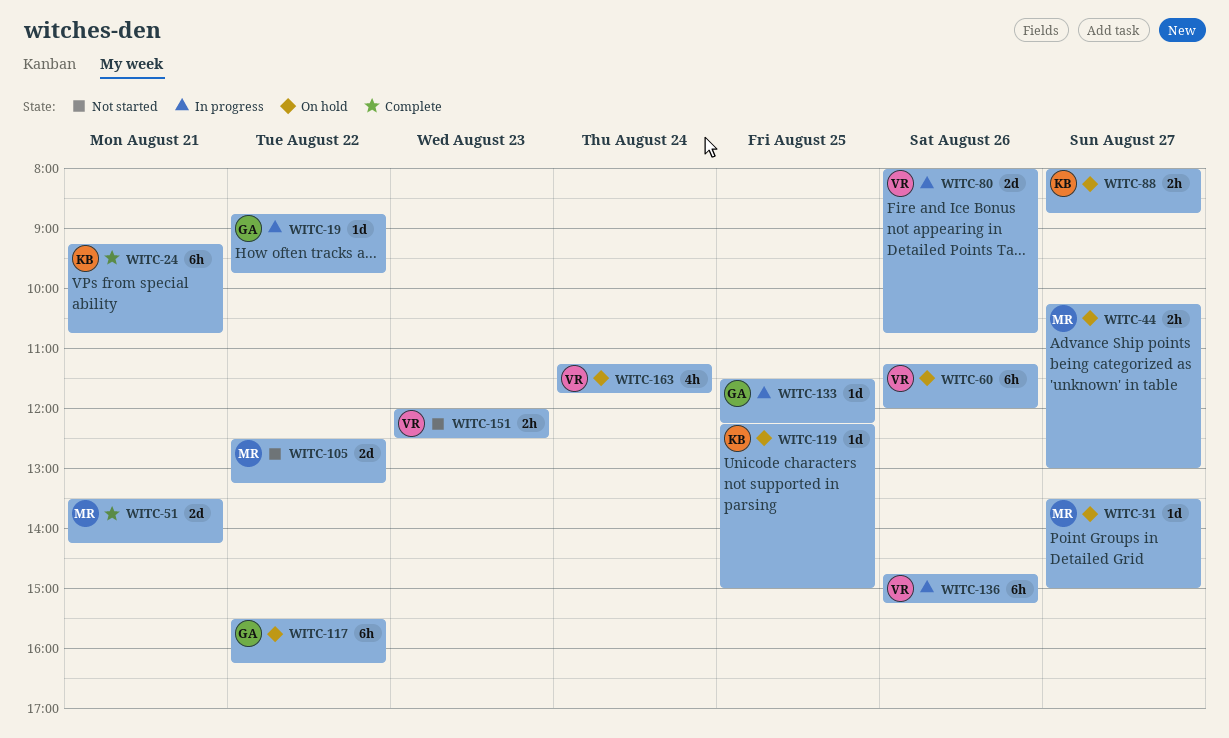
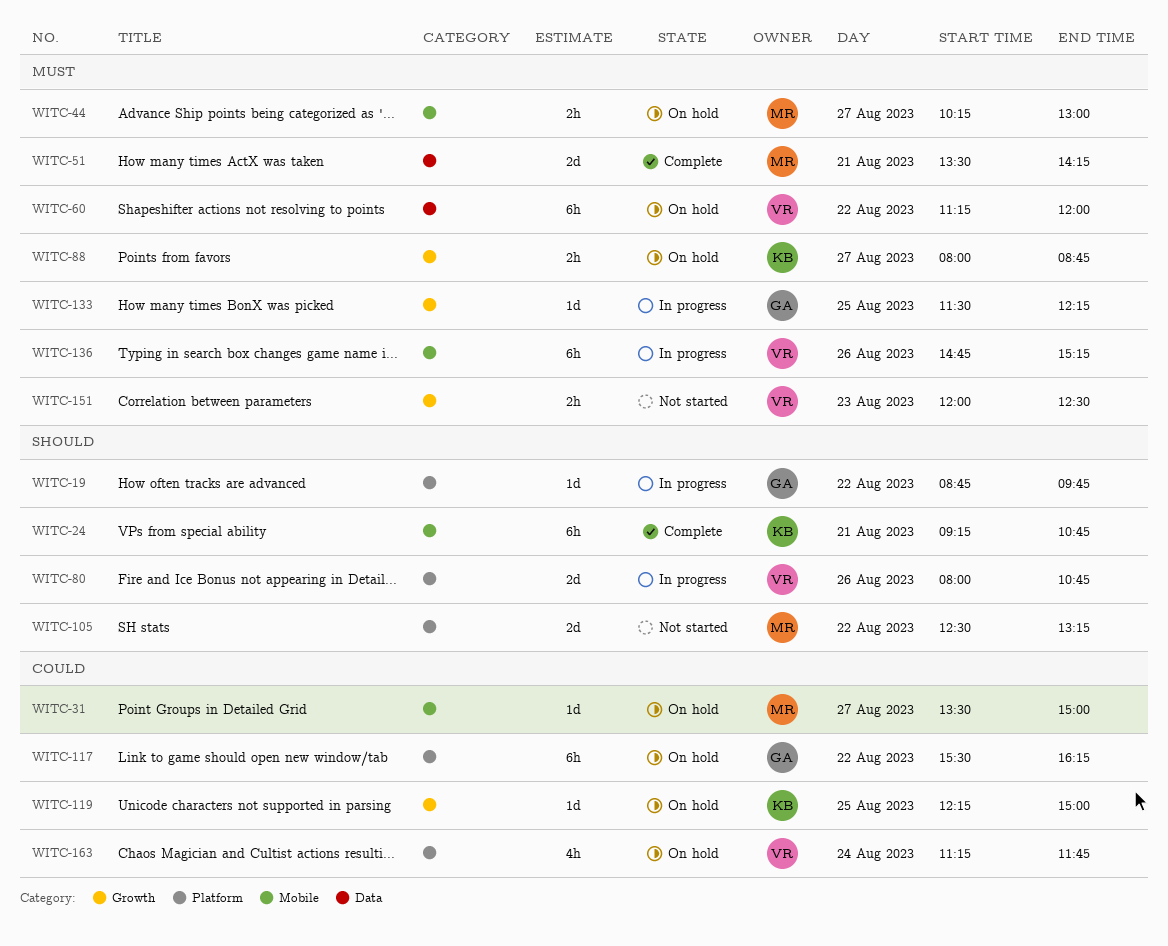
WITC-60, day: Aug 26 -> Aug 22

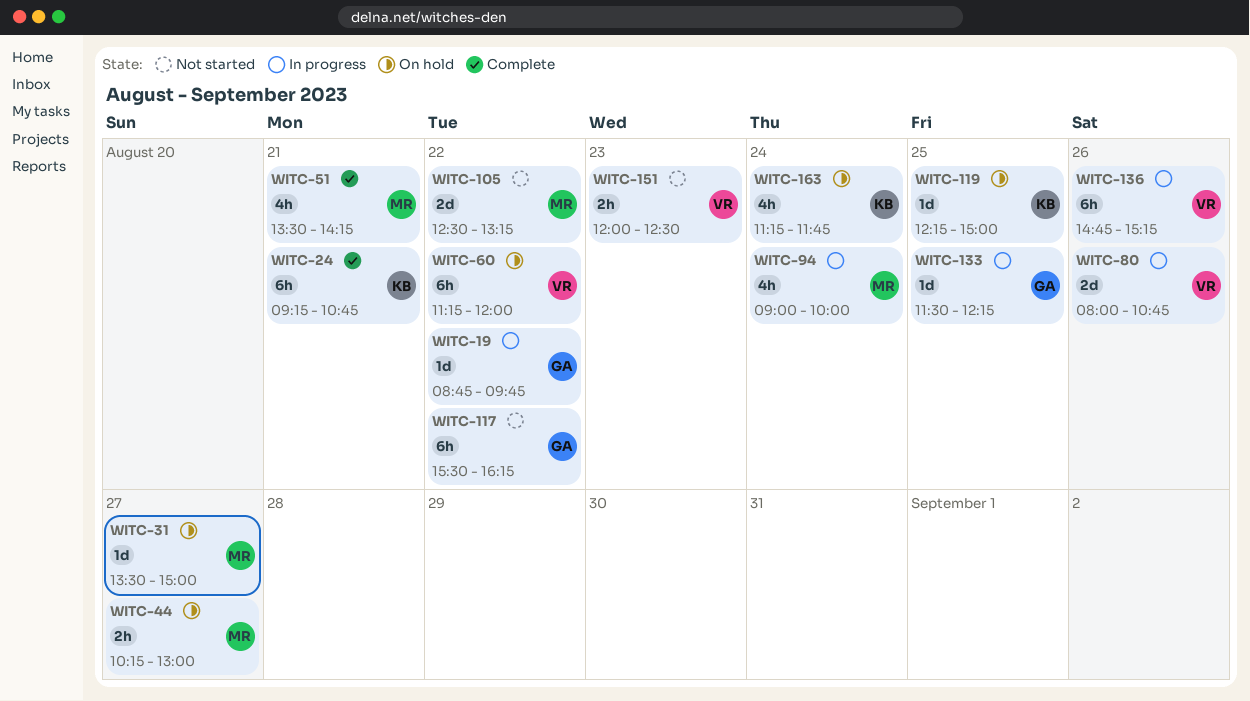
WITC-51, estimate: 2d -> 4h
WITC-88: present -> none
WITC-94: none -> present
WITC-117, status: On hold -> Not started
WITC-163, owner: VR -> KB

